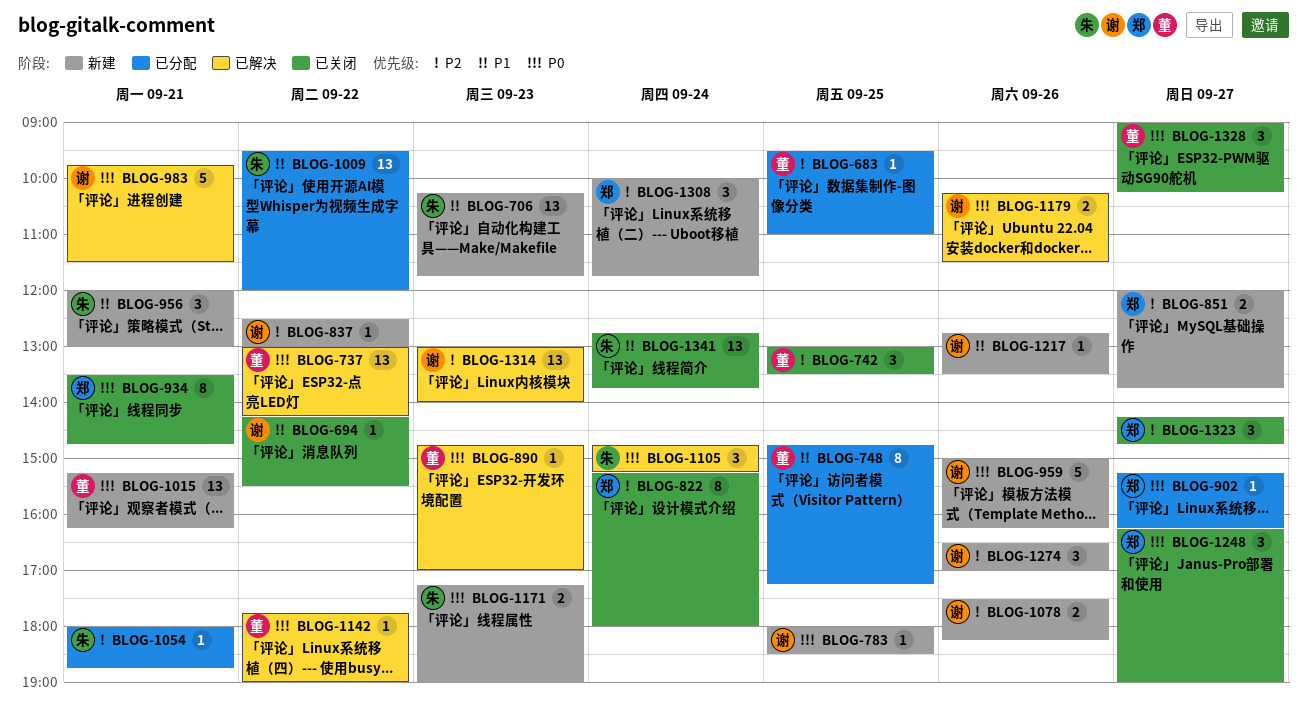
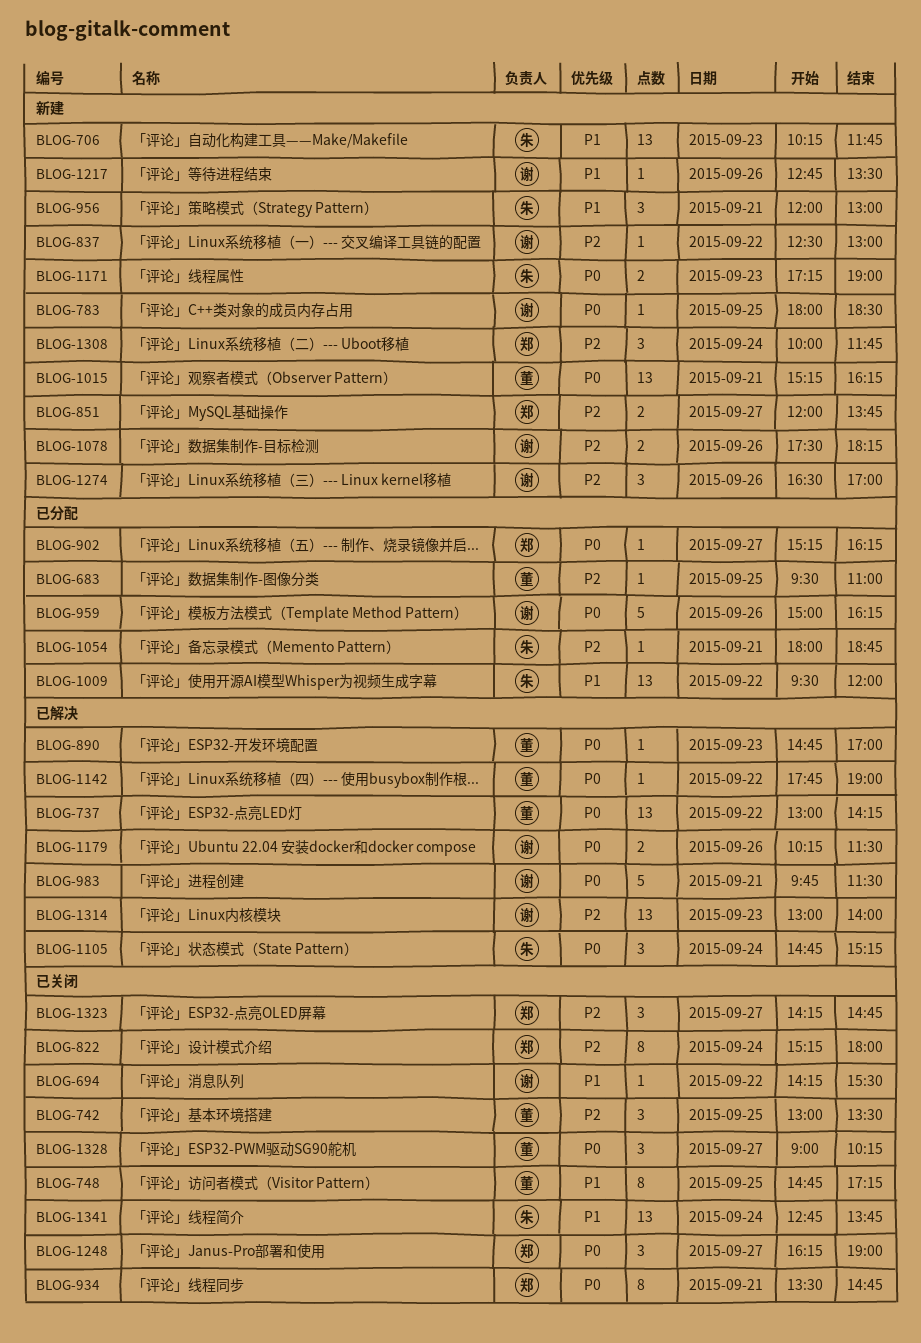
BLOG-748, status: 已分配 -> 已关闭
BLOG-959, status: 新建 -> 已分配

